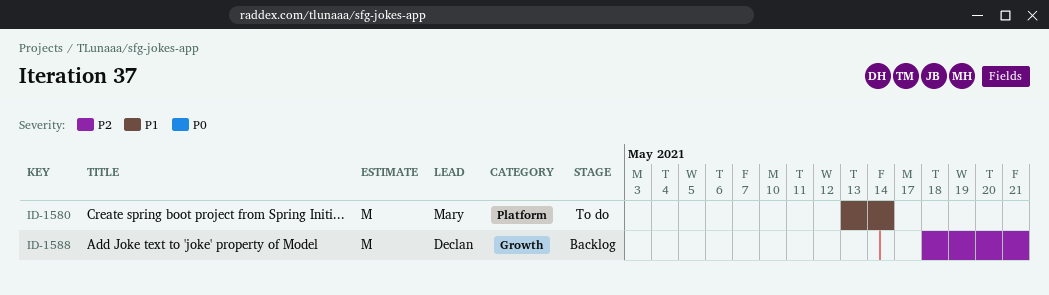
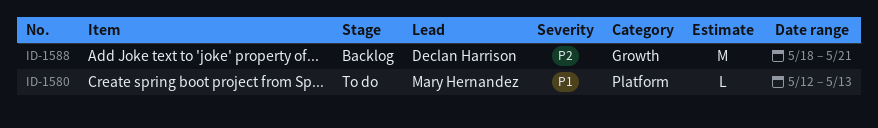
ID-1580, estimate: M -> L
ID-1580, start: May 13 -> May 12
ID-1580, due: May 14 -> May 13

